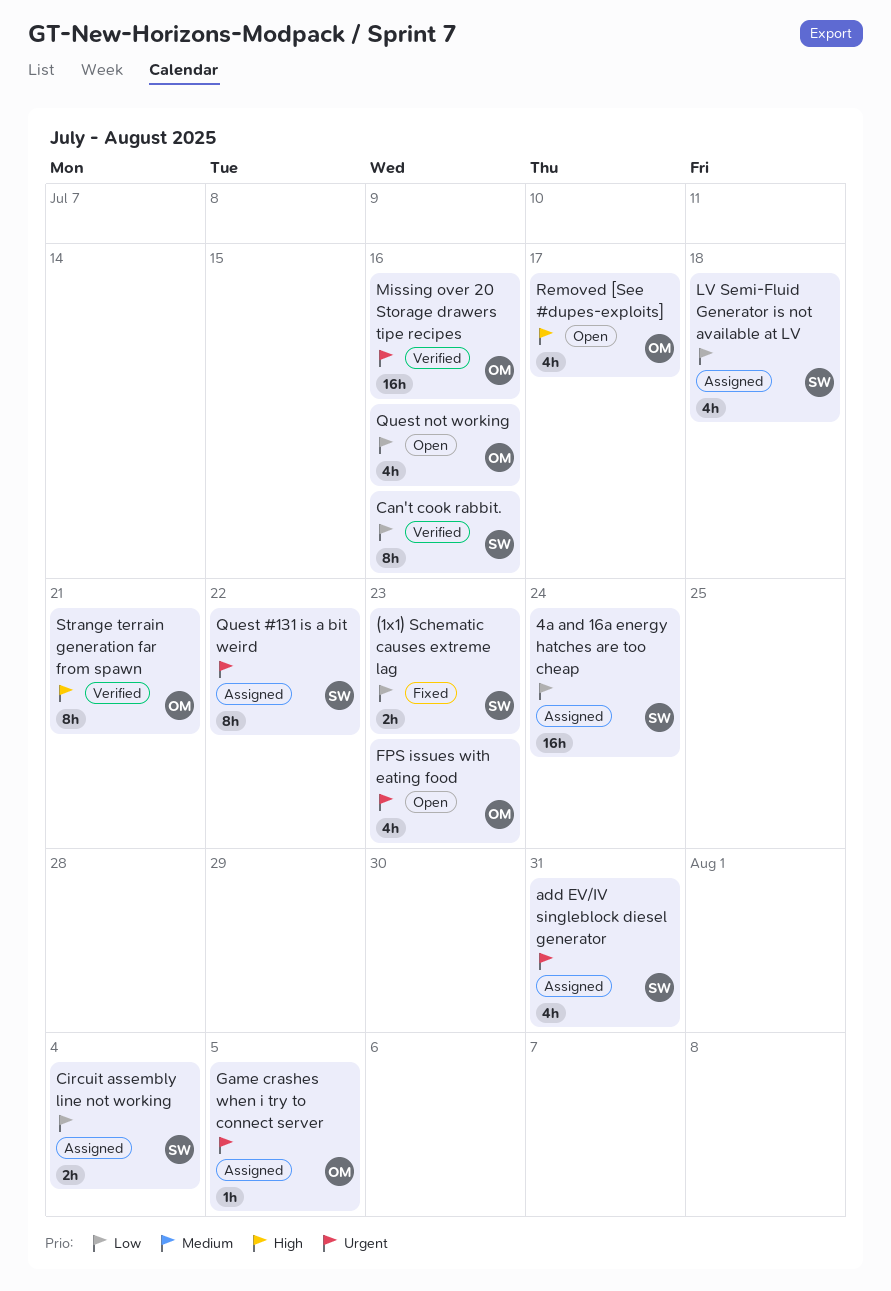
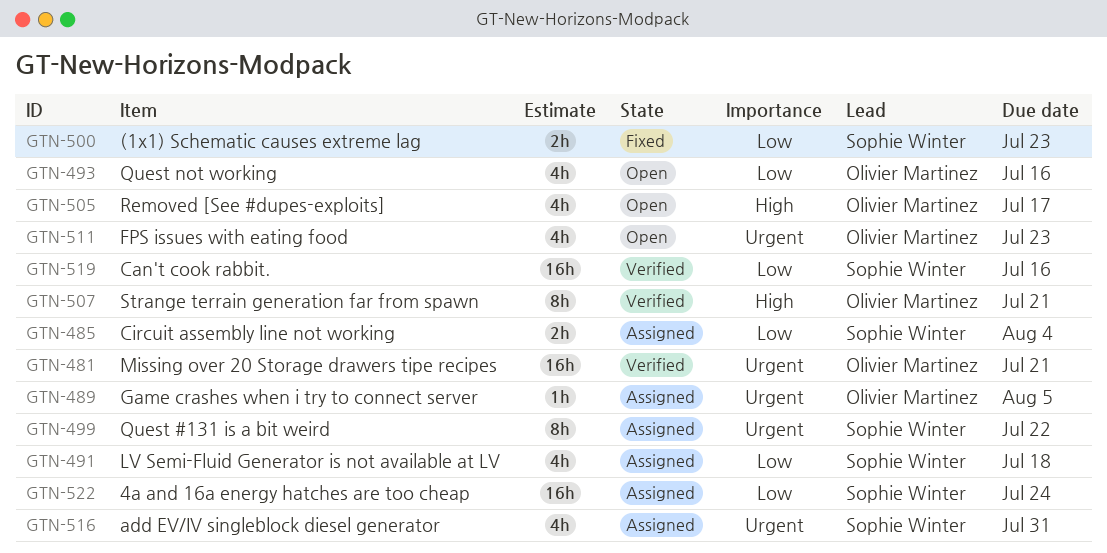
Can't cook rabbit., estimate: 8h -> 16h
Missing over 20 Storage drawers tipe recipes, due: Jul 16 -> Jul 21

